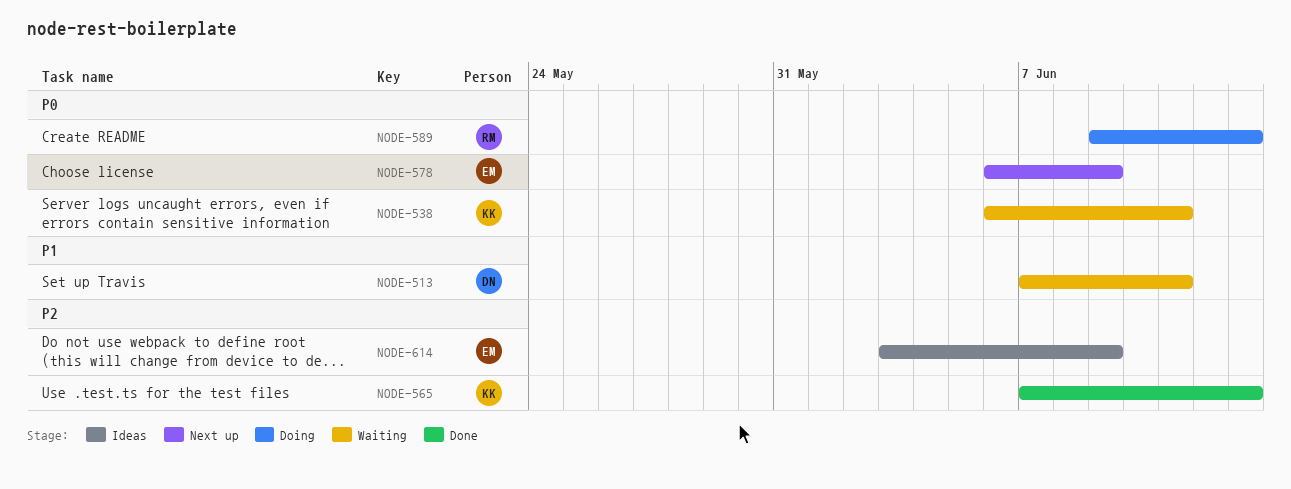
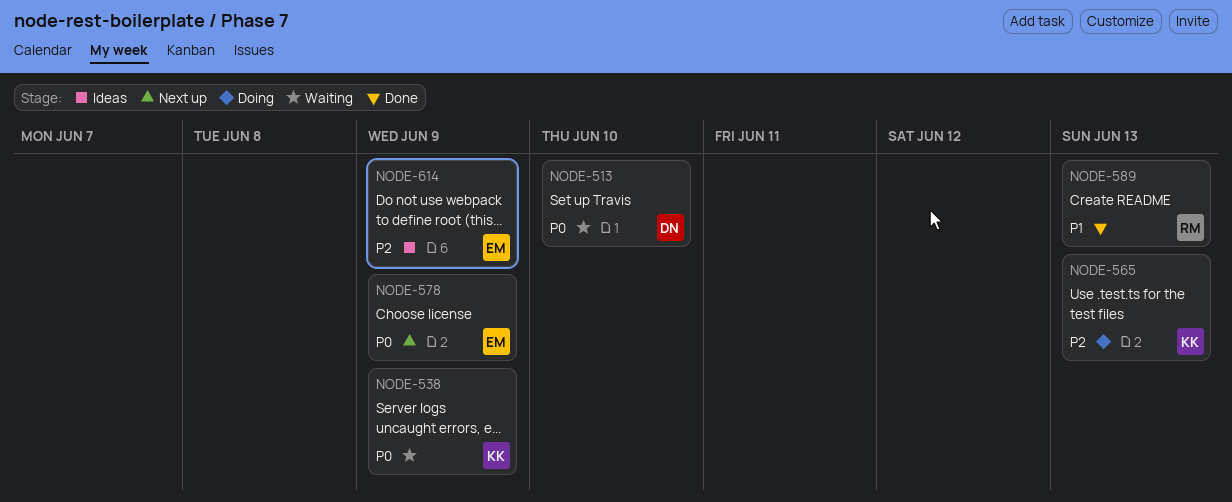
NODE-513, priority: P1 -> P0
NODE-513, due: Jun 11 -> Jun 10
NODE-538, due: Jun 11 -> Jun 9
NODE-565, status: Done -> Doing
NODE-589, status: Doing -> Done
NODE-589, priority: P0 -> P1

